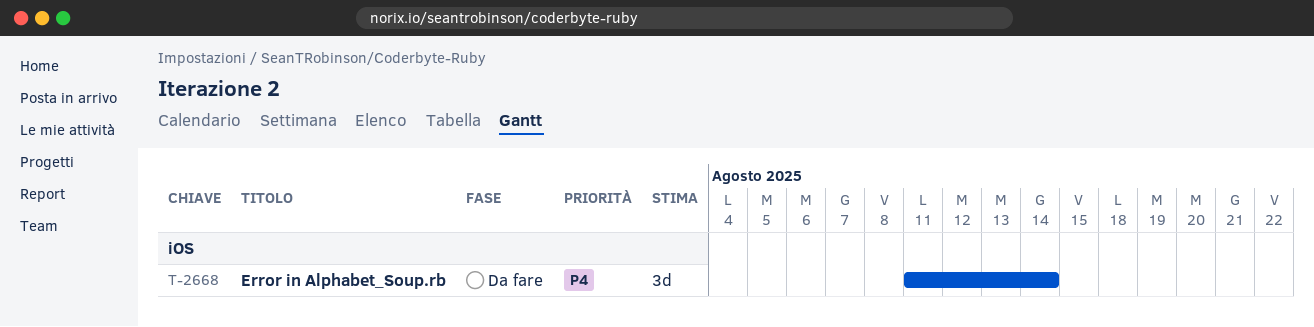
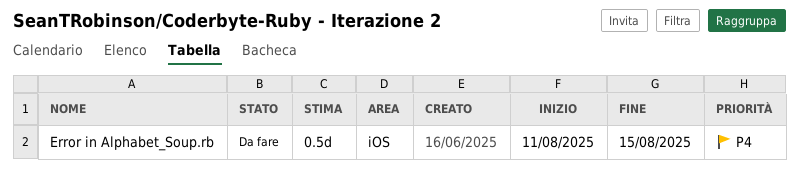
Error in Alphabet_Soup.rb, estimate: 3d -> 0.5d
Error in Alphabet_Soup.rb, due: Aug 14 -> Aug 15

